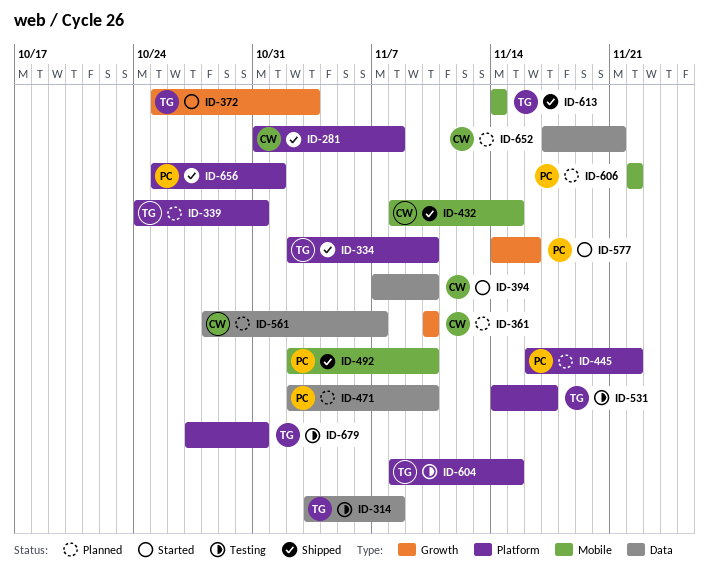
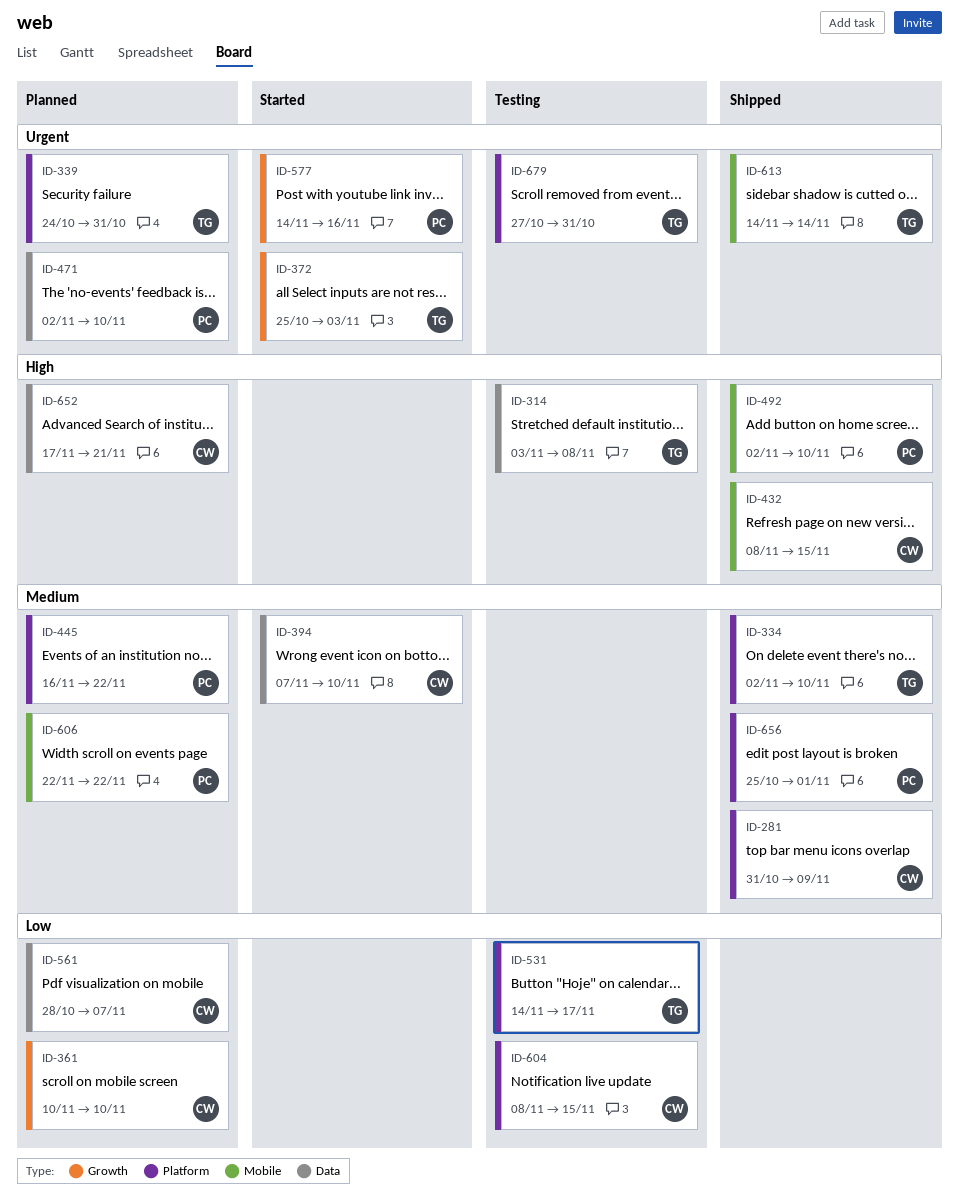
ID-281, due: Nov 8 -> Nov 9
ID-604, owner: TG -> CW

